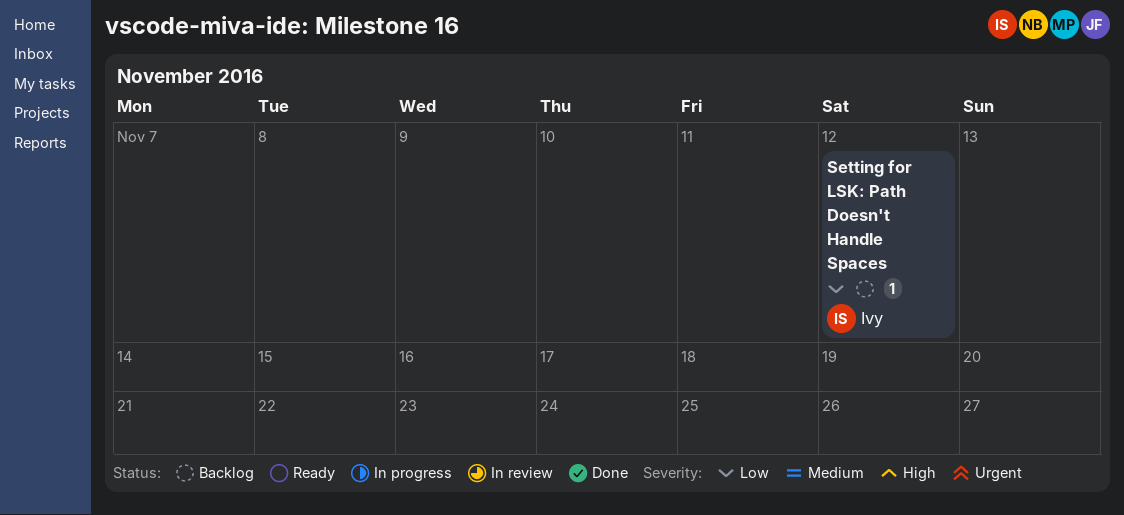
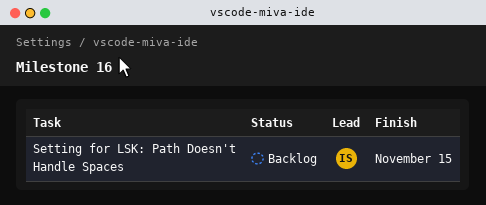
Setting for LSK: Path Doesn't Handle Spaces, due: Nov 12 -> Nov 15

